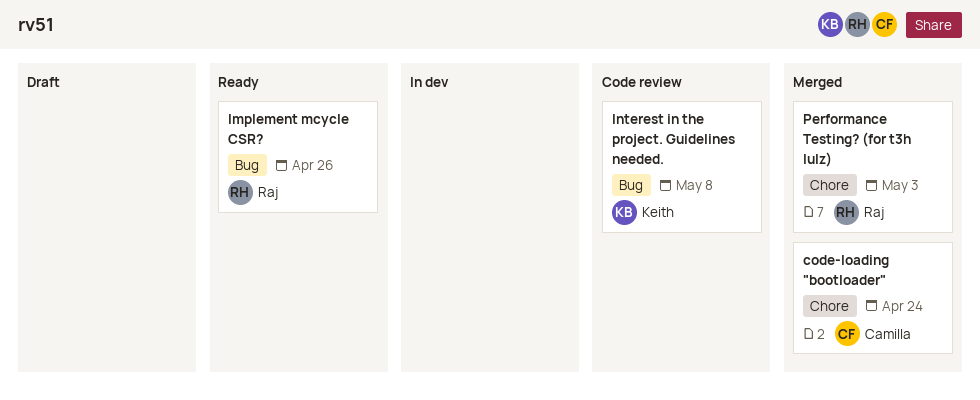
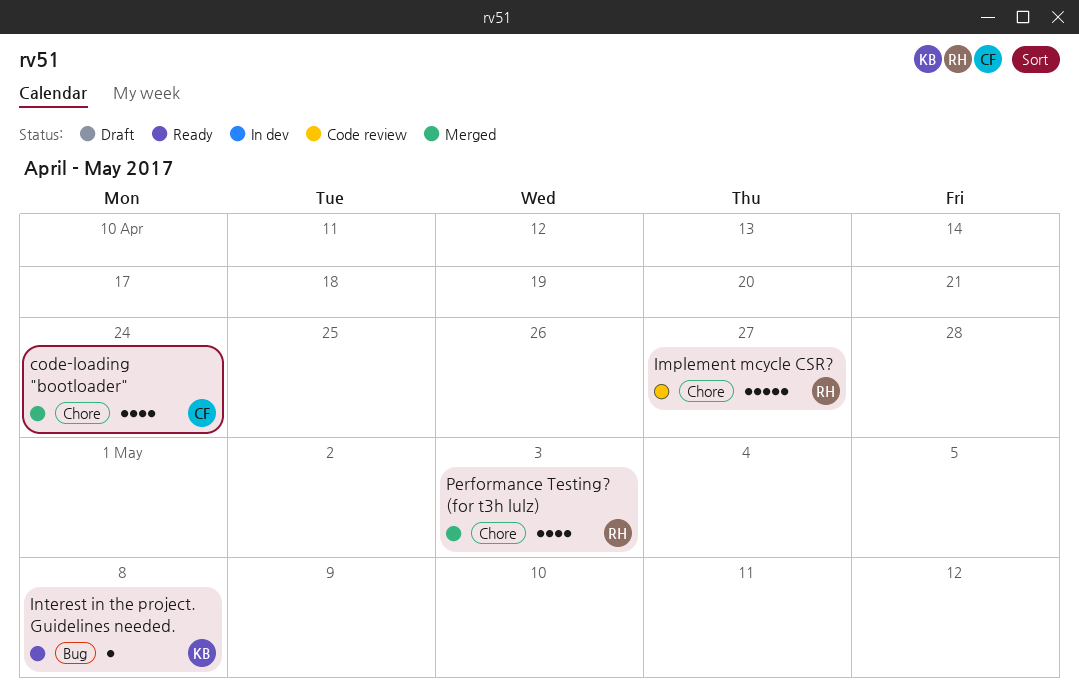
Implement mcycle CSR?, status: Ready -> Code review
Implement mcycle CSR?, label: Bug -> Chore
Implement mcycle CSR?, due: Apr 26 -> Apr 27
Interest in the project. Guidelines needed., status: Code review -> Ready

